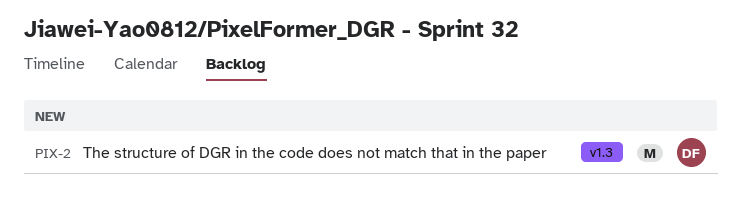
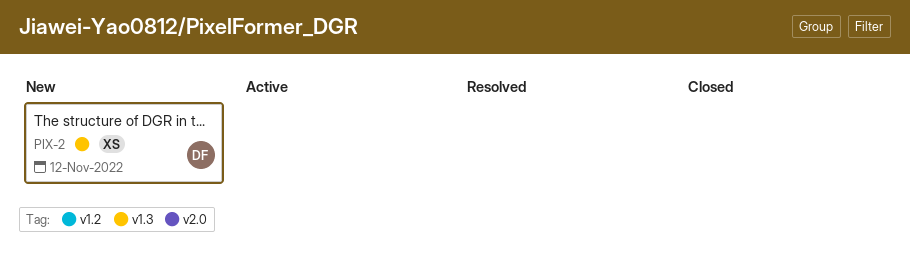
PIX-2, estimate: M -> XS

